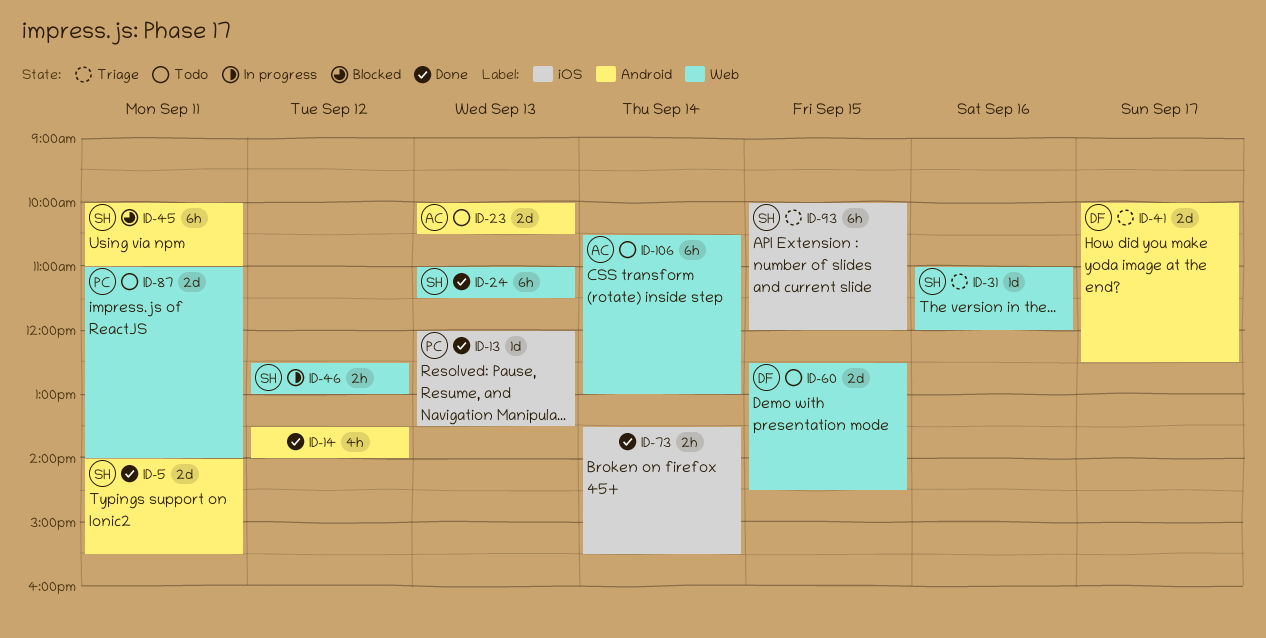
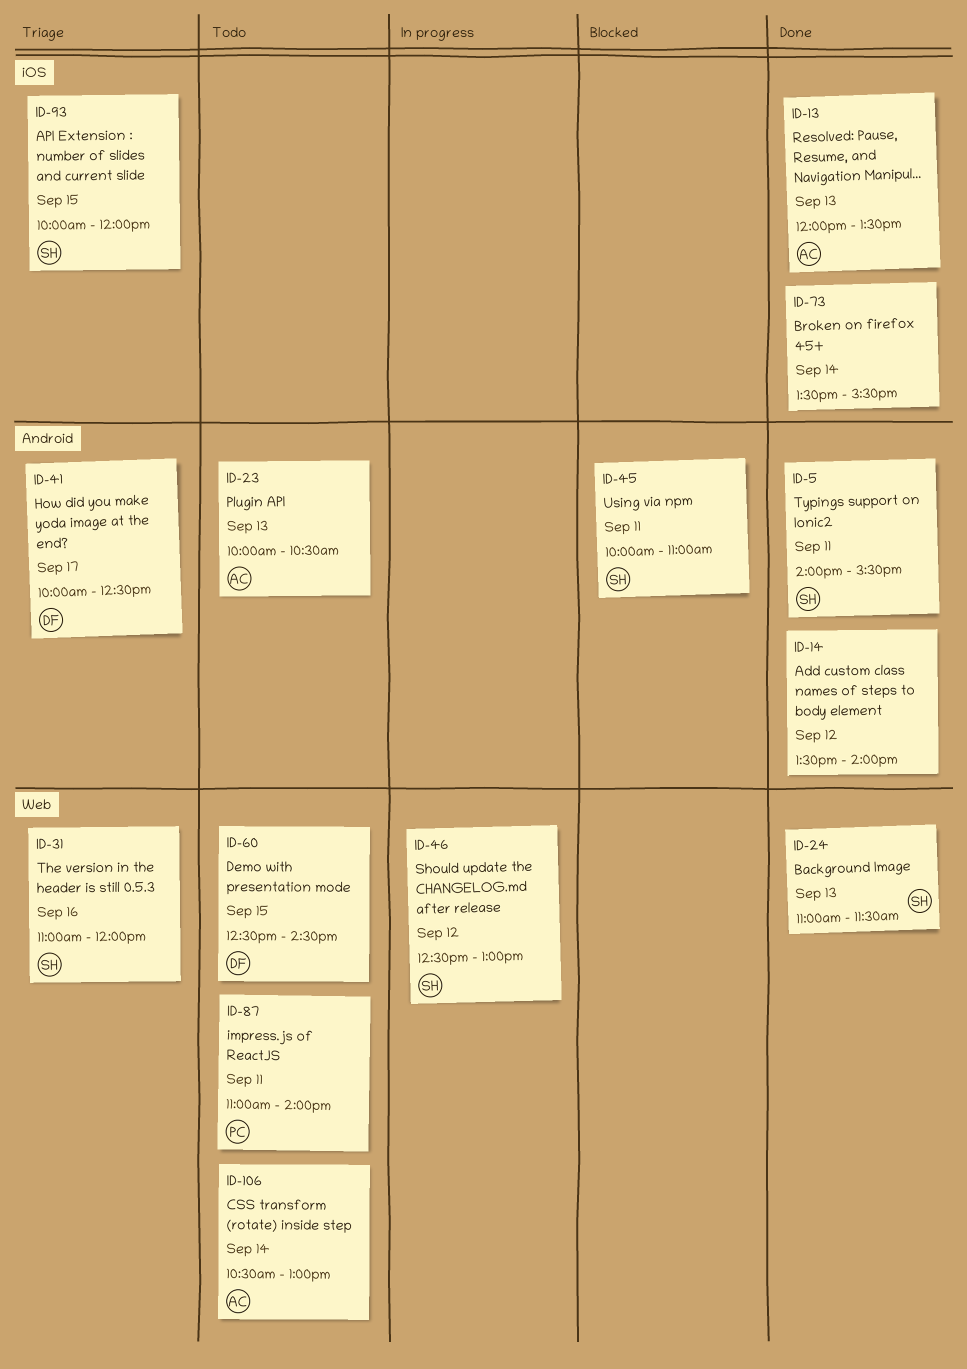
ID-13, owner: PC -> AC

